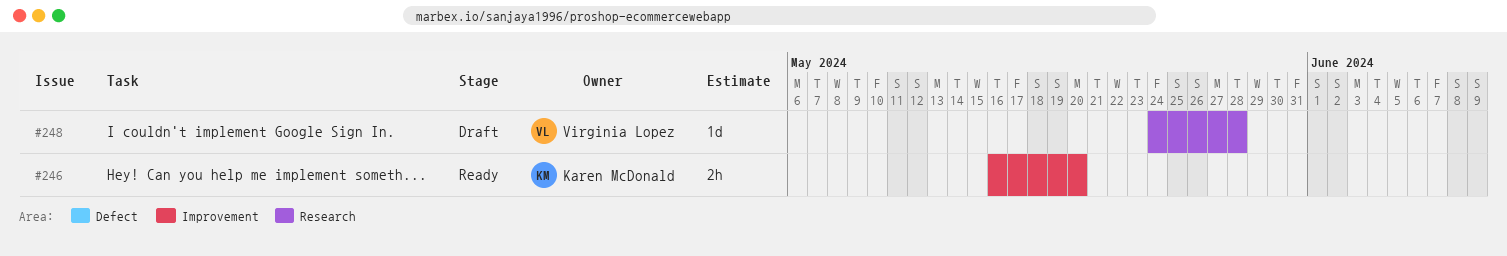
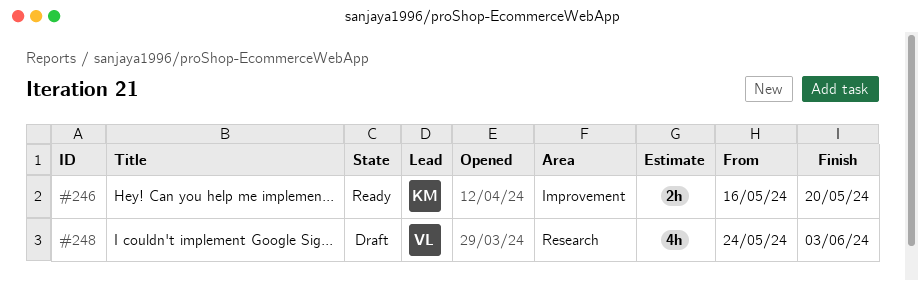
#248, estimate: 1d -> 4h
#248, due: May 28 -> Jun 3

